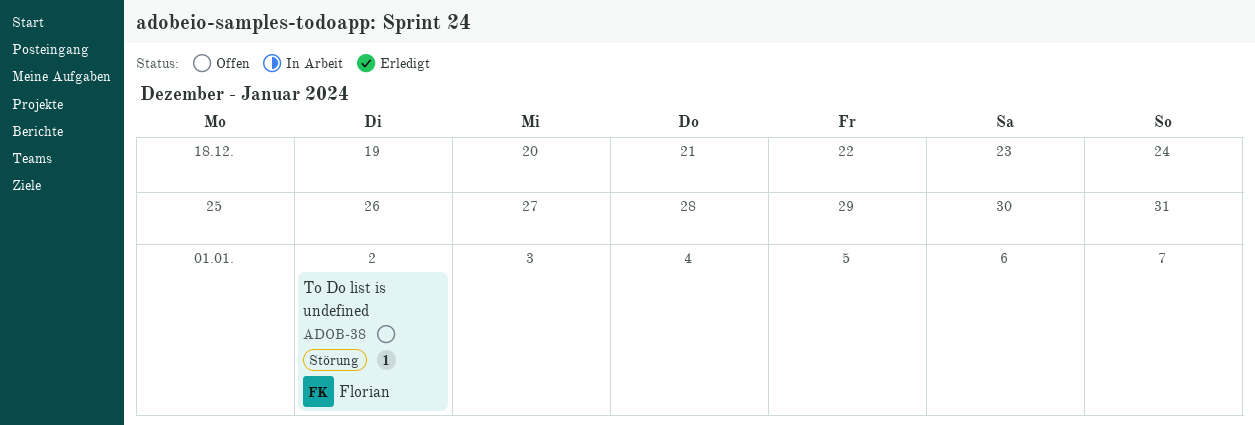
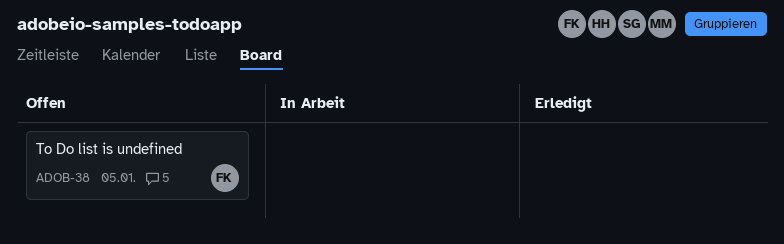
ADOB-38, due: Jan 2 -> Jan 5

